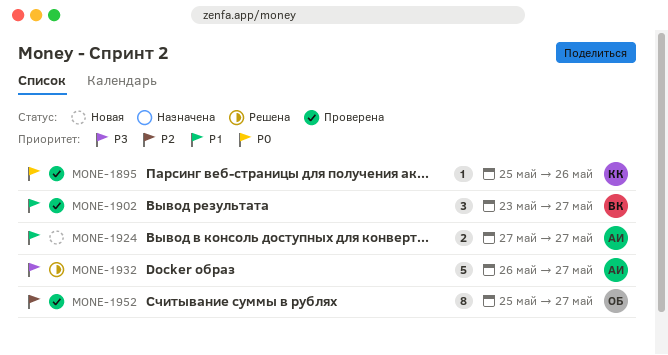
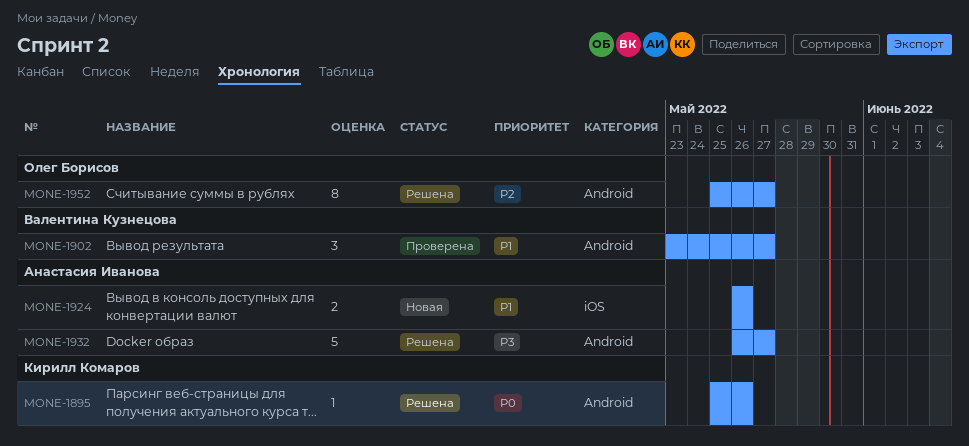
MONE-1895, status: Проверена -> Решена
MONE-1924, start: May 27 -> May 26
MONE-1924, due: May 27 -> May 26
MONE-1952, status: Проверена -> Решена

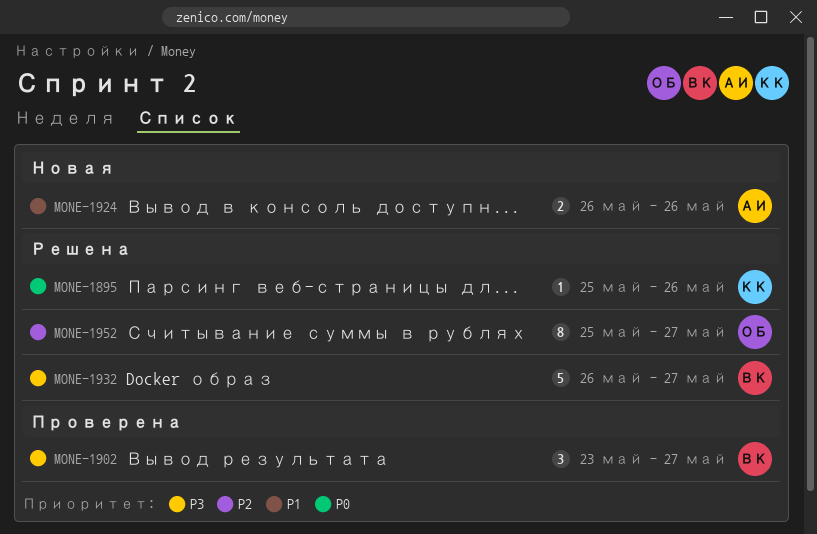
MONE-1902, priority: P1 -> P3
MONE-1932, owner: Анастасия Иванова -> Валентина Кузнецова

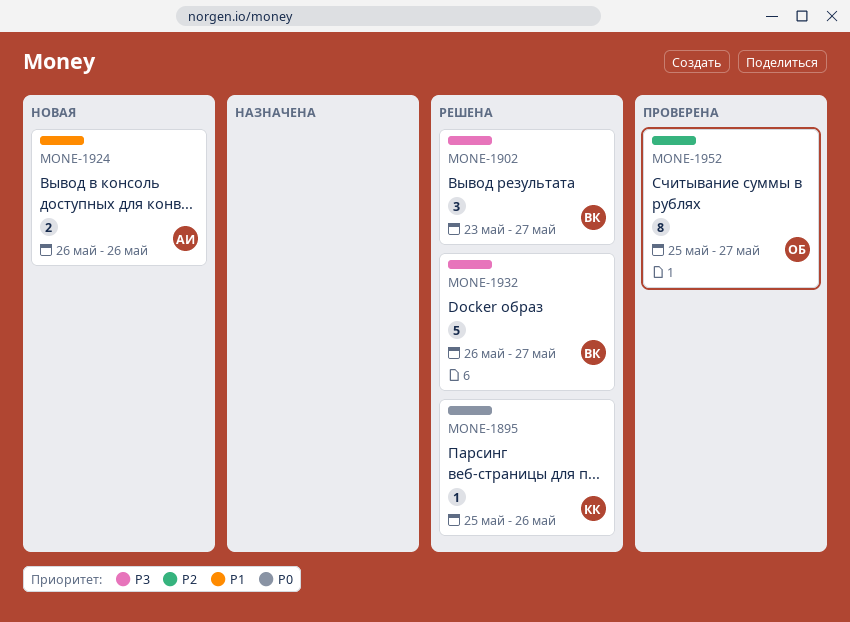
MONE-1902, status: Проверена -> Решена
MONE-1952, status: Решена -> Проверена

